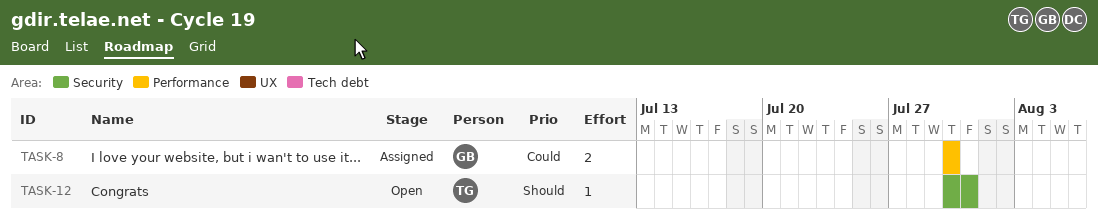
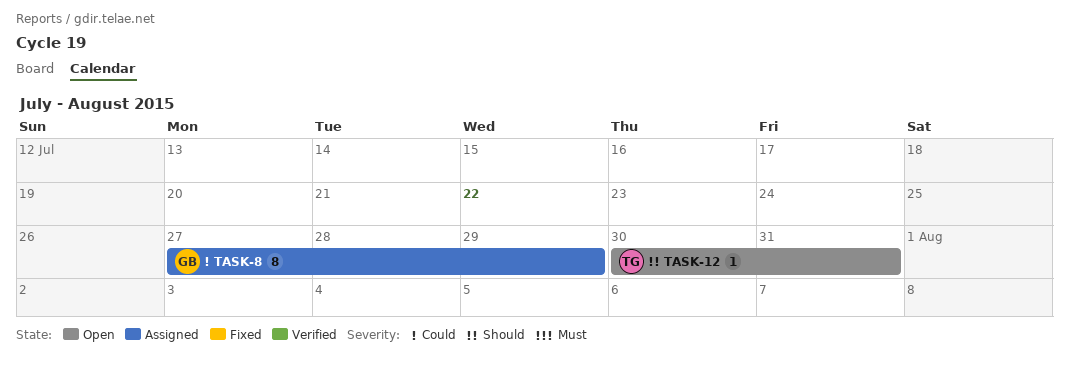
TASK-8, estimate: 2 -> 8
TASK-8, start: Jul 30 -> Jul 27
TASK-8, due: Jul 30 -> Jul 29

